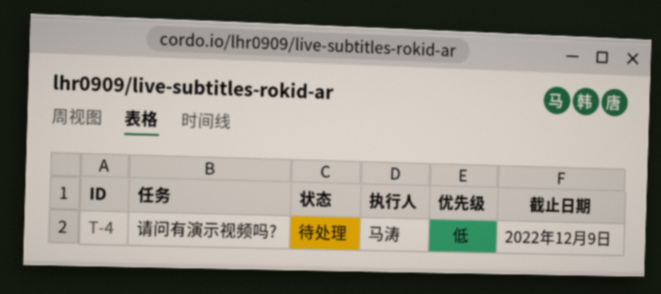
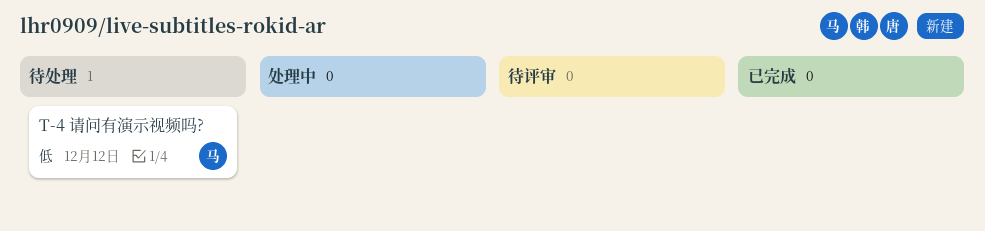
T-4, due: Dec 9 -> Dec 12

